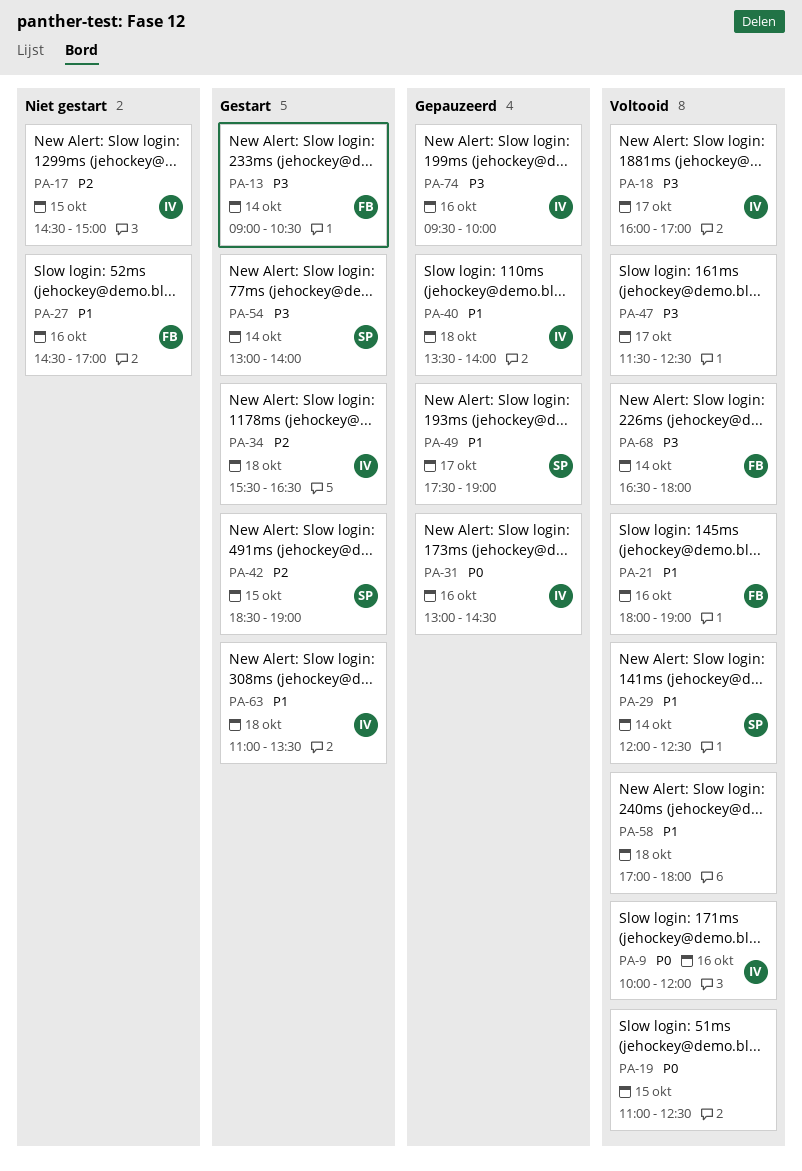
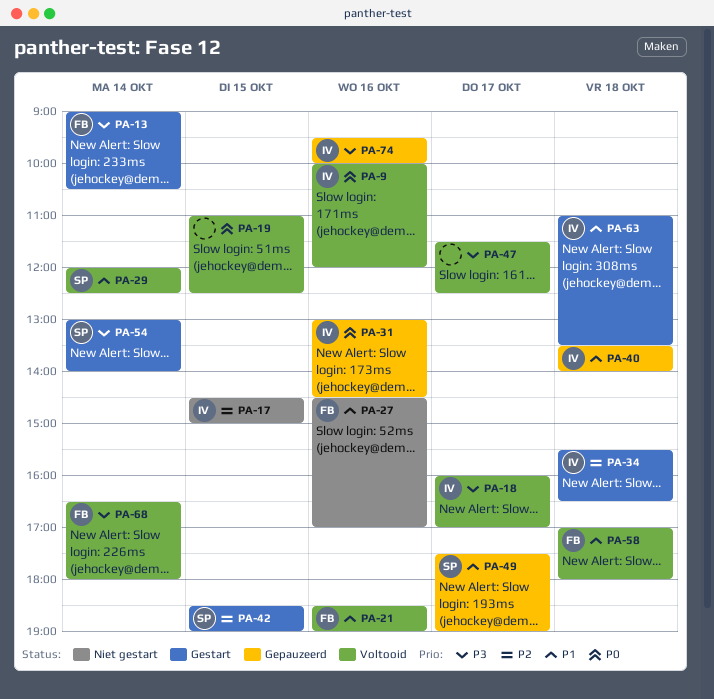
PA-21, begins: 18:00 -> 18:30
PA-58, owner: none -> FB

